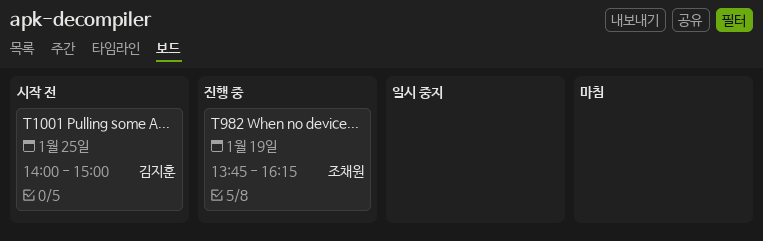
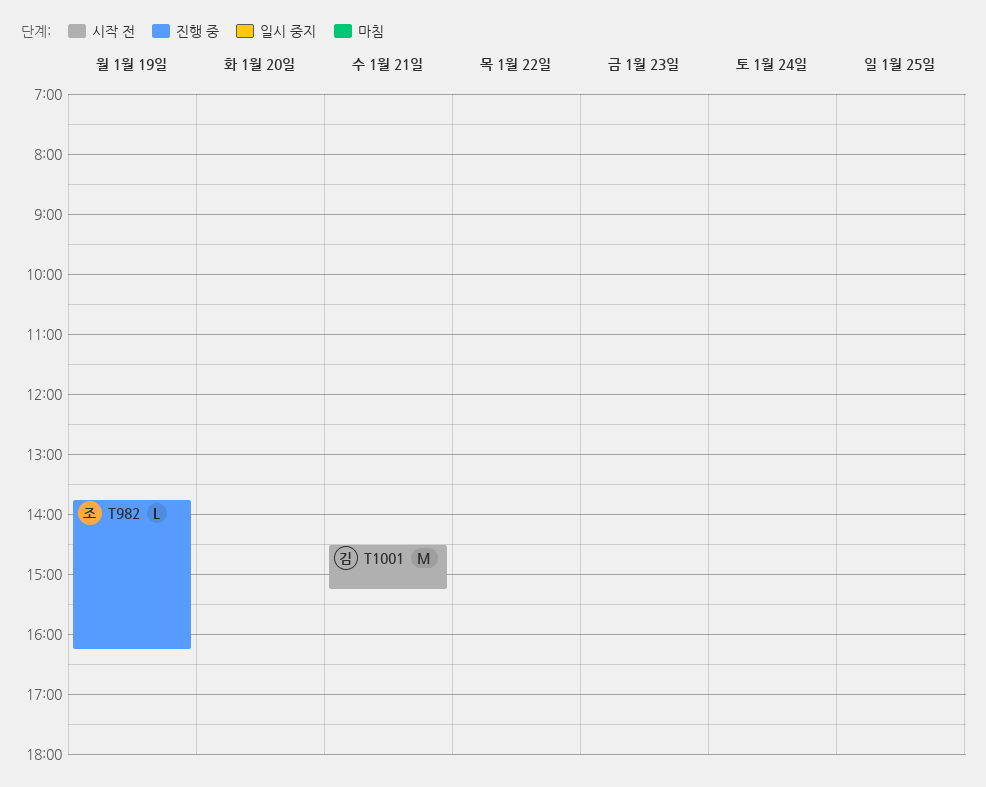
T1001, day: Jan 25 -> Jan 21
T1001, begins: 14:00 -> 14:30
T1001, ends: 15:00 -> 15:15

